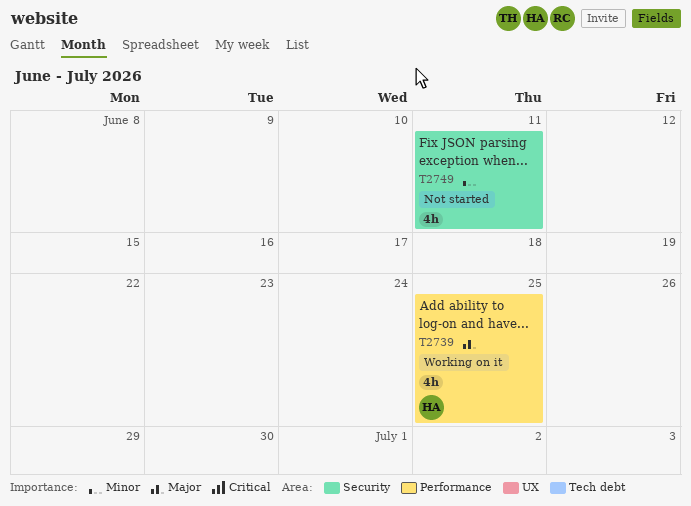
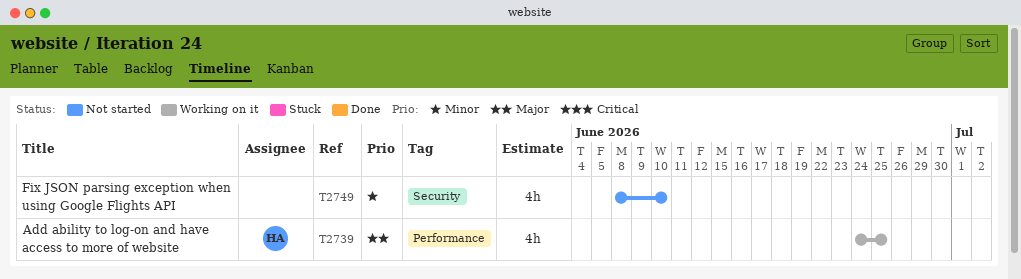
T2749, due: Jun 11 -> Jun 10

